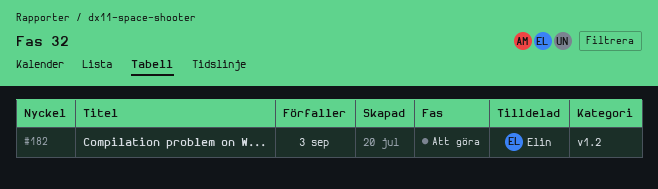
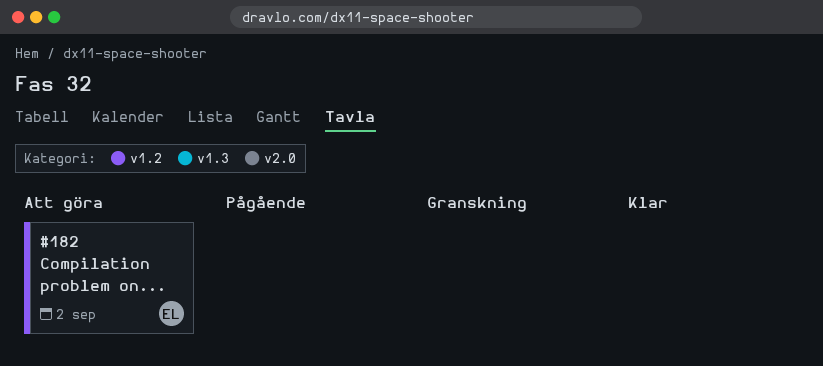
#182, due: Sep 3 -> Sep 2

